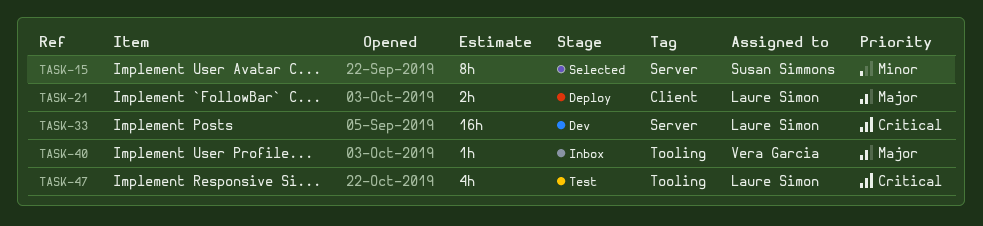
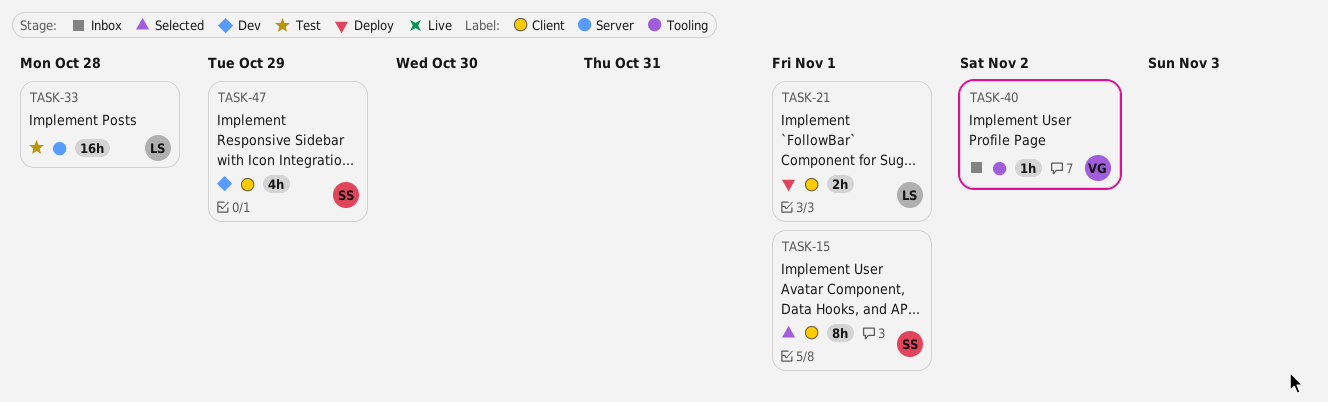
TASK-15, label: Server -> Client
TASK-33, status: Dev -> Test
TASK-47, status: Test -> Dev
TASK-47, owner: Laure Simon -> Susan Simmons
TASK-47, label: Tooling -> Client

